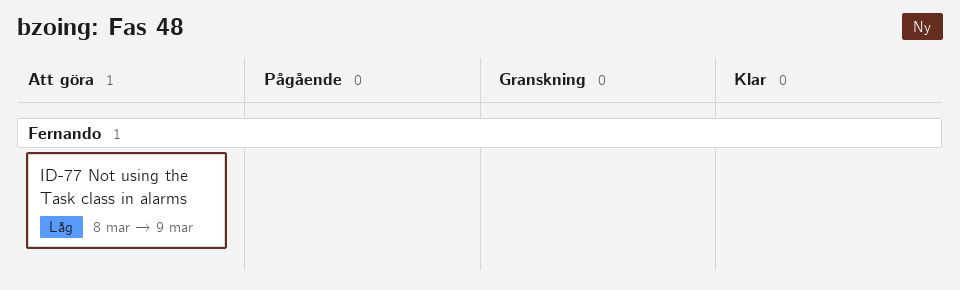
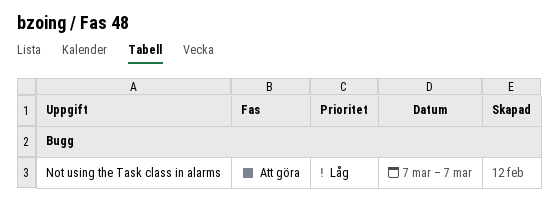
Not using the Task class in alarms, start: Mar 8 -> Mar 7
Not using the Task class in alarms, due: Mar 9 -> Mar 7

